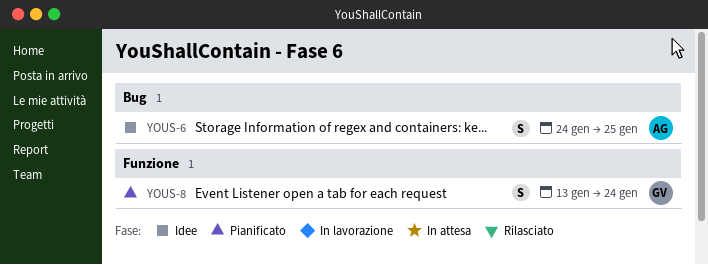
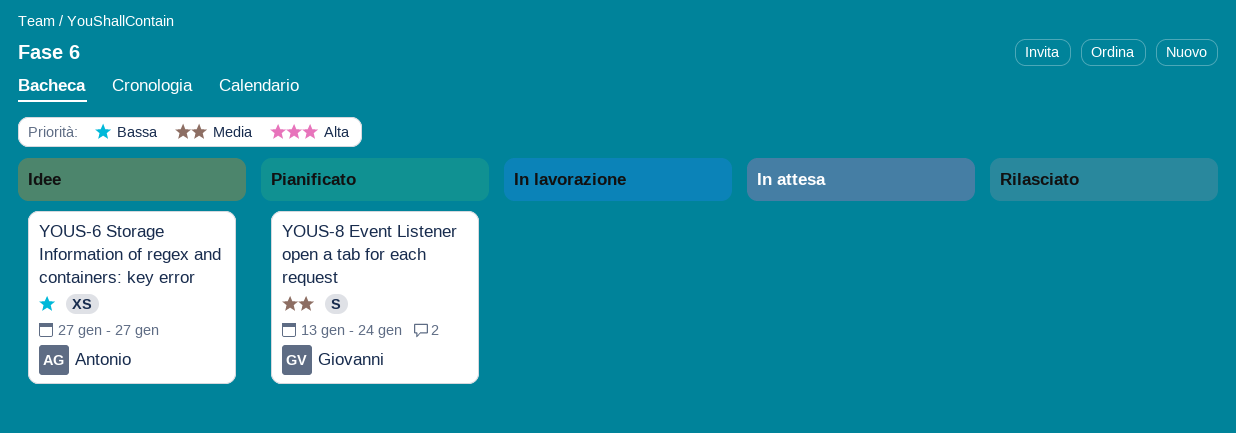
YOUS-6, estimate: S -> XS
YOUS-6, start: Jan 24 -> Jan 27
YOUS-6, due: Jan 25 -> Jan 27

